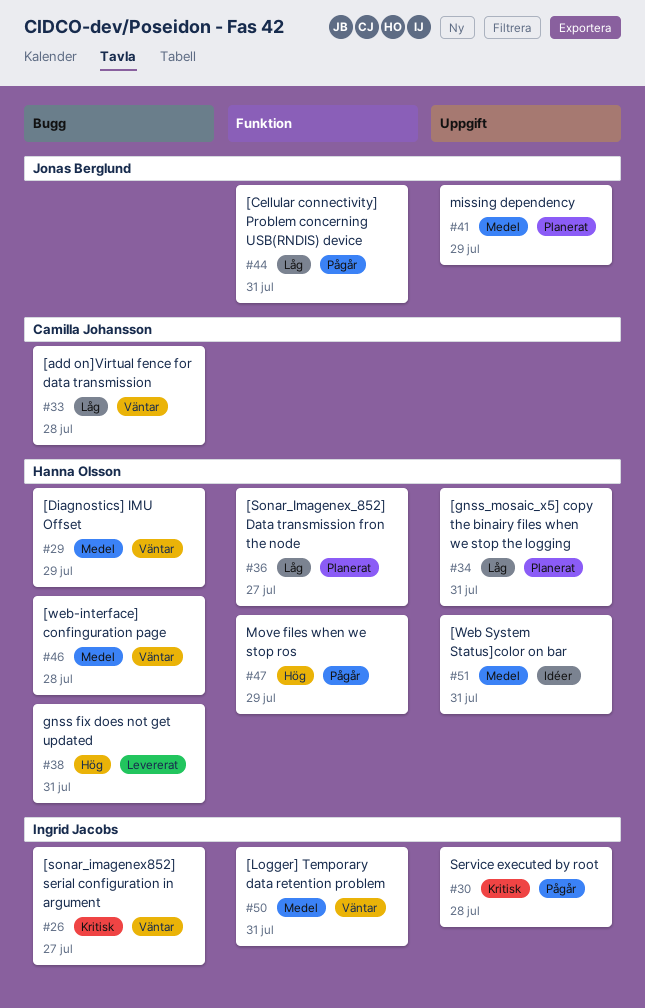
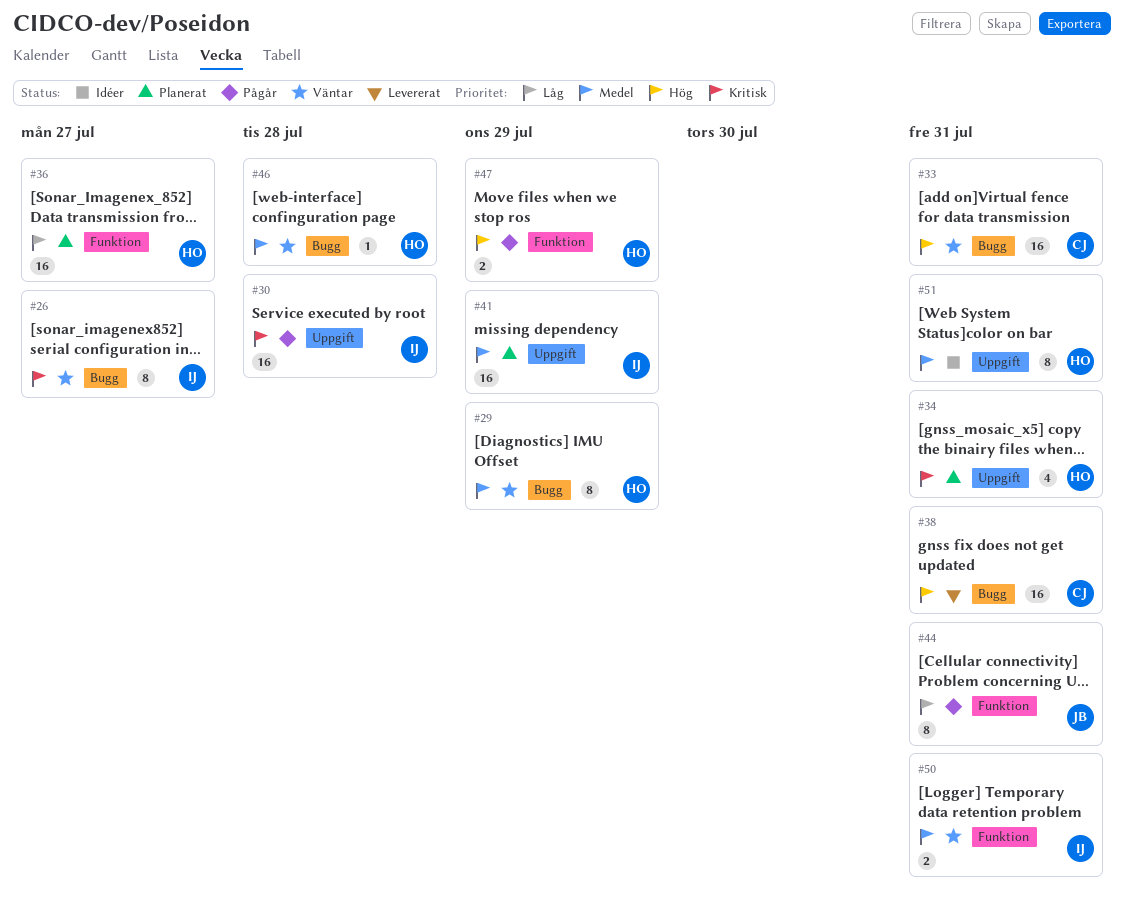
#33, priority: Låg -> Hög
#33, due: Jul 28 -> Jul 31
#34, priority: Låg -> Kritisk
#38, owner: Hanna Olsson -> Camilla Johansson
#41, owner: Jonas Berglund -> Ingrid Jacobs

